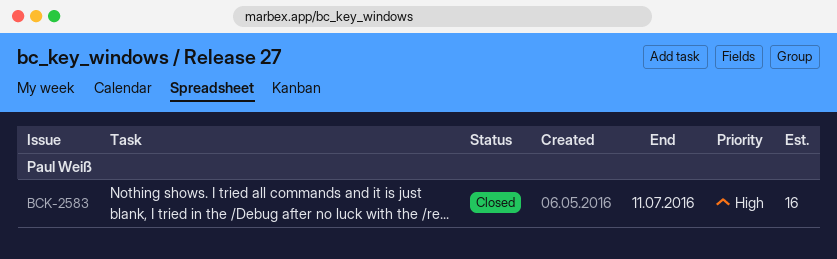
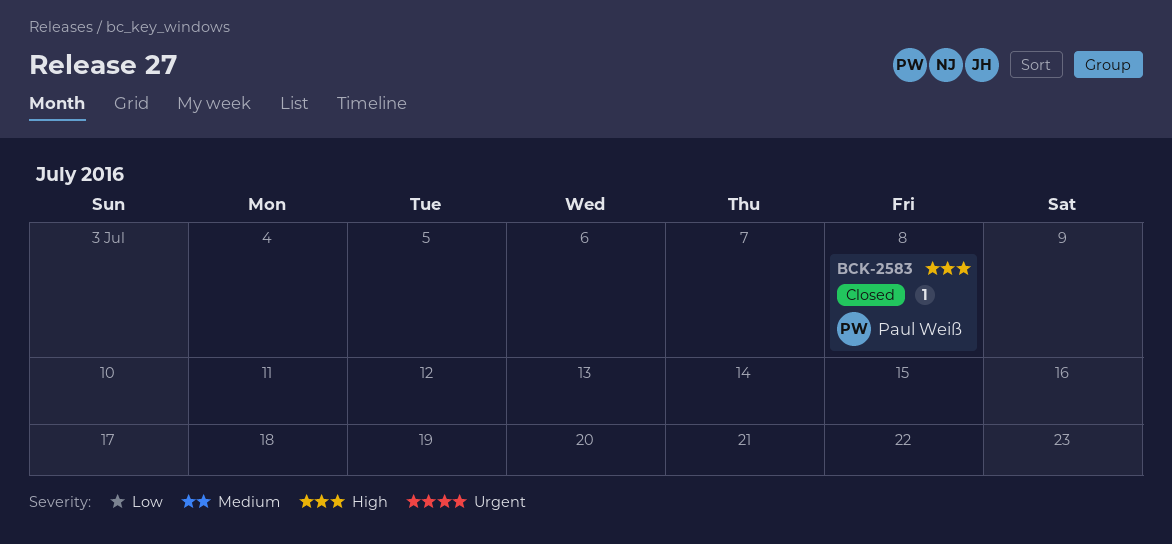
BCK-2583, estimate: 16 -> 1
BCK-2583, due: Jul 11 -> Jul 8

